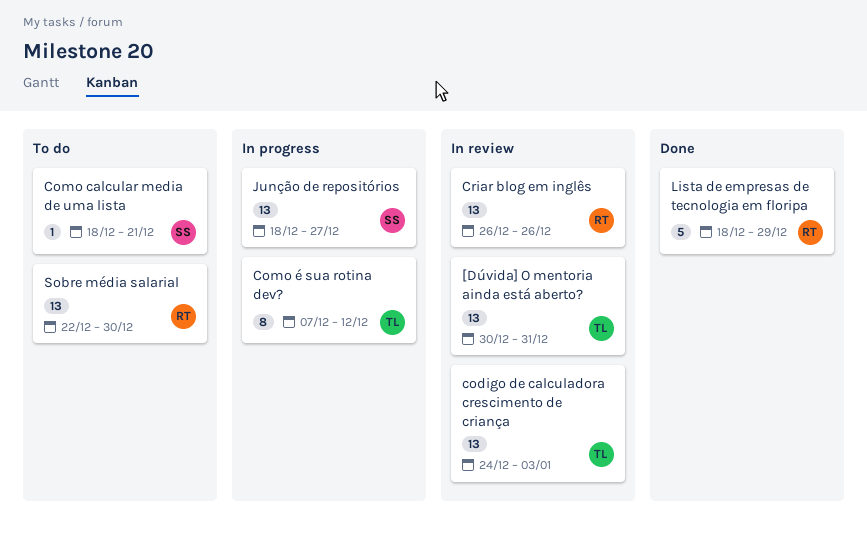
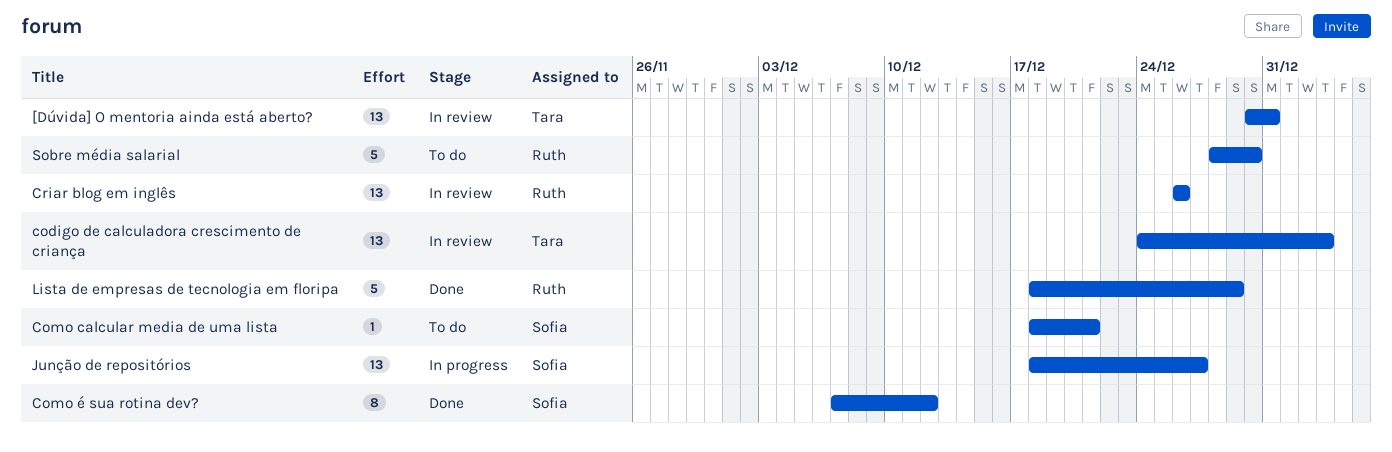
Como é sua rotina dev?, status: In progress -> Done
Como é sua rotina dev?, owner: Tara -> Sofia
Sobre média salarial, estimate: 13 -> 5
Sobre média salarial, start: Dec 22 -> Dec 28

